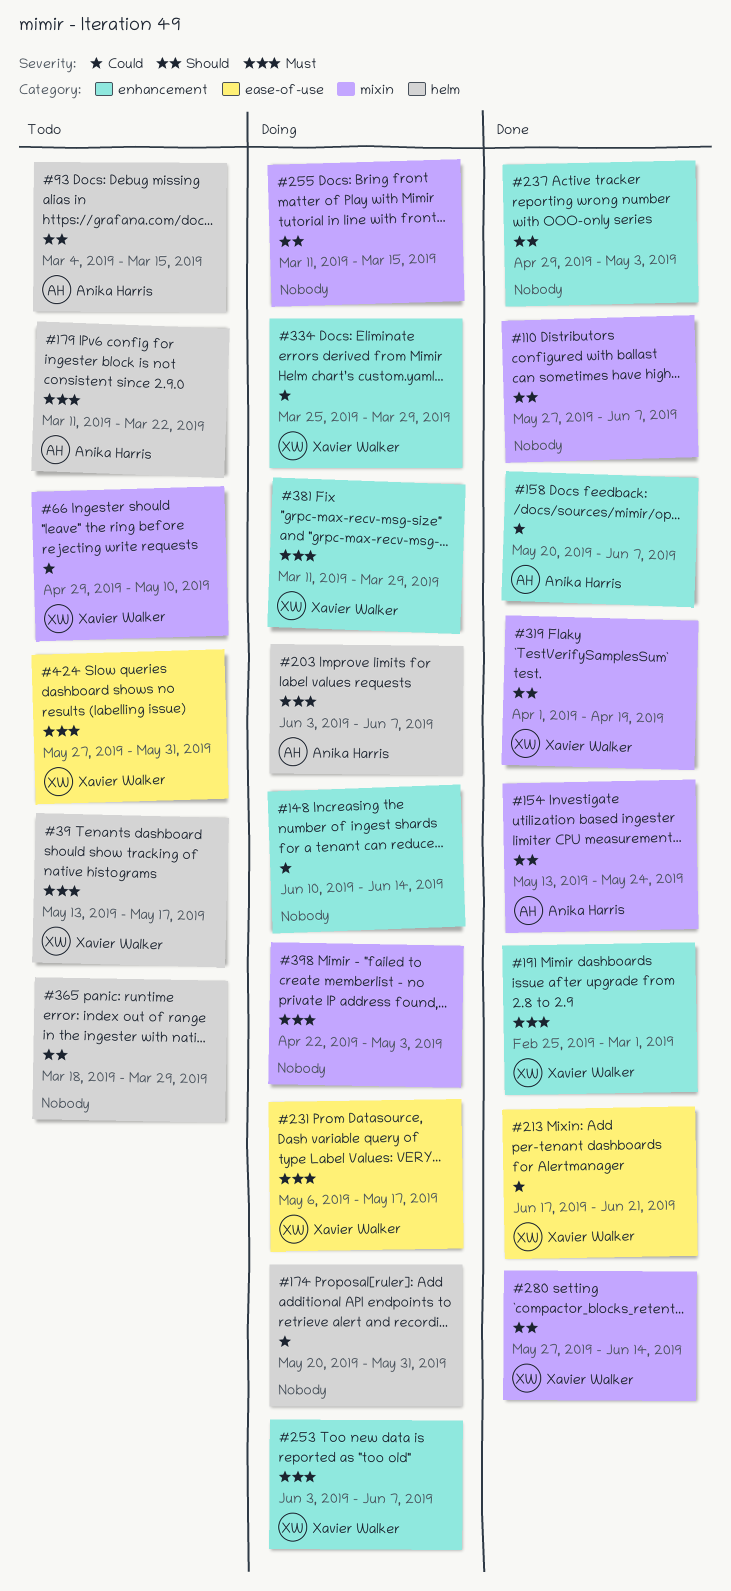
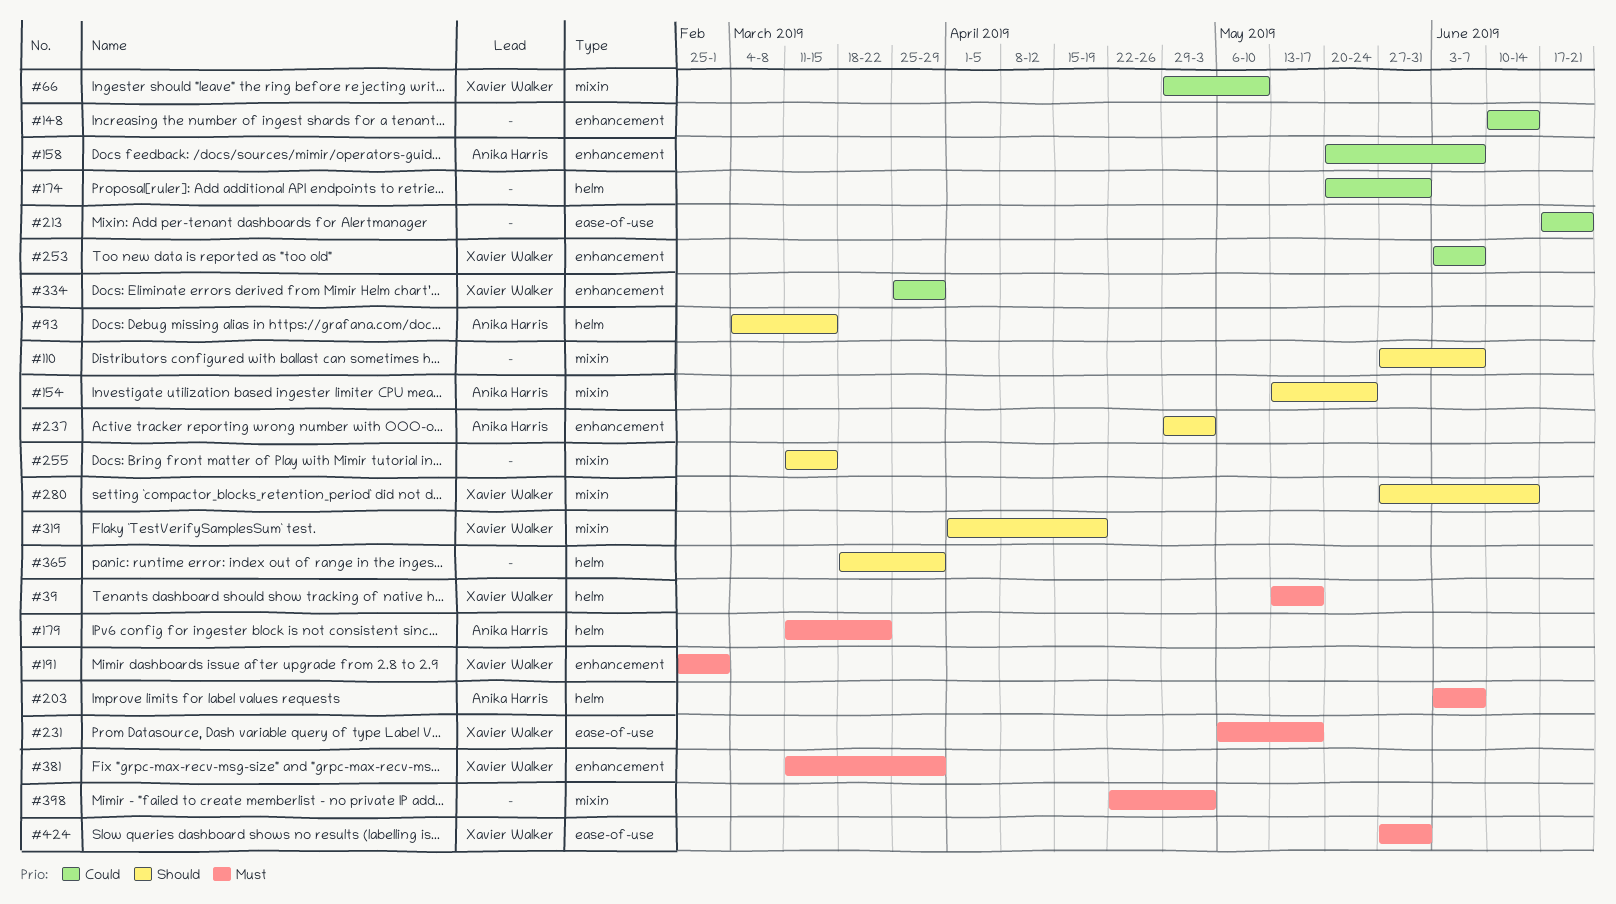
#213, owner: Xavier Walker -> none
#237, owner: none -> Anika Harris
#253, priority: Must -> Could

